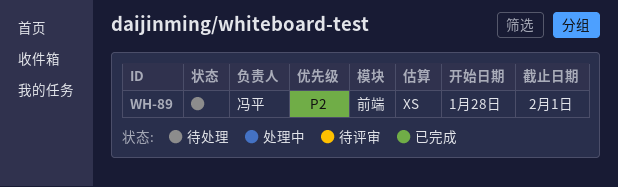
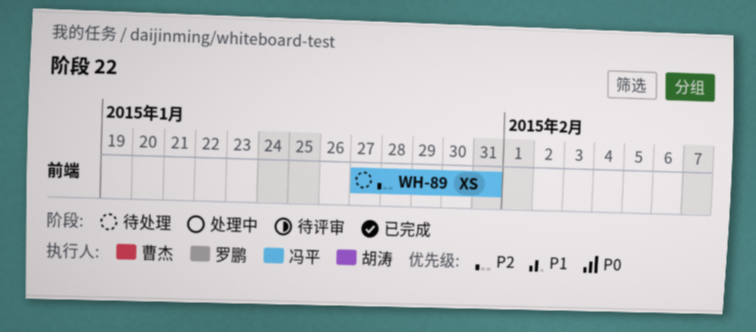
WH-89, start: Jan 28 -> Jan 27
WH-89, due: Feb 1 -> Jan 31

